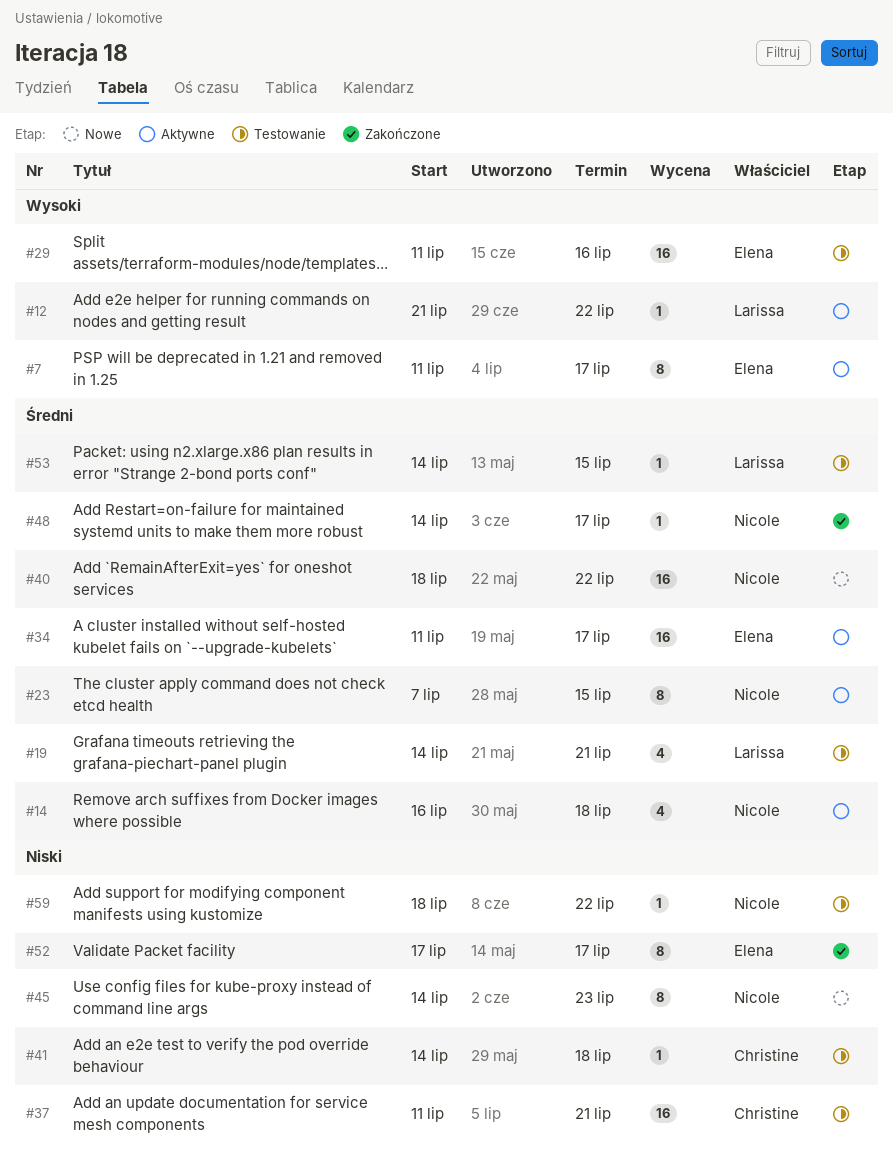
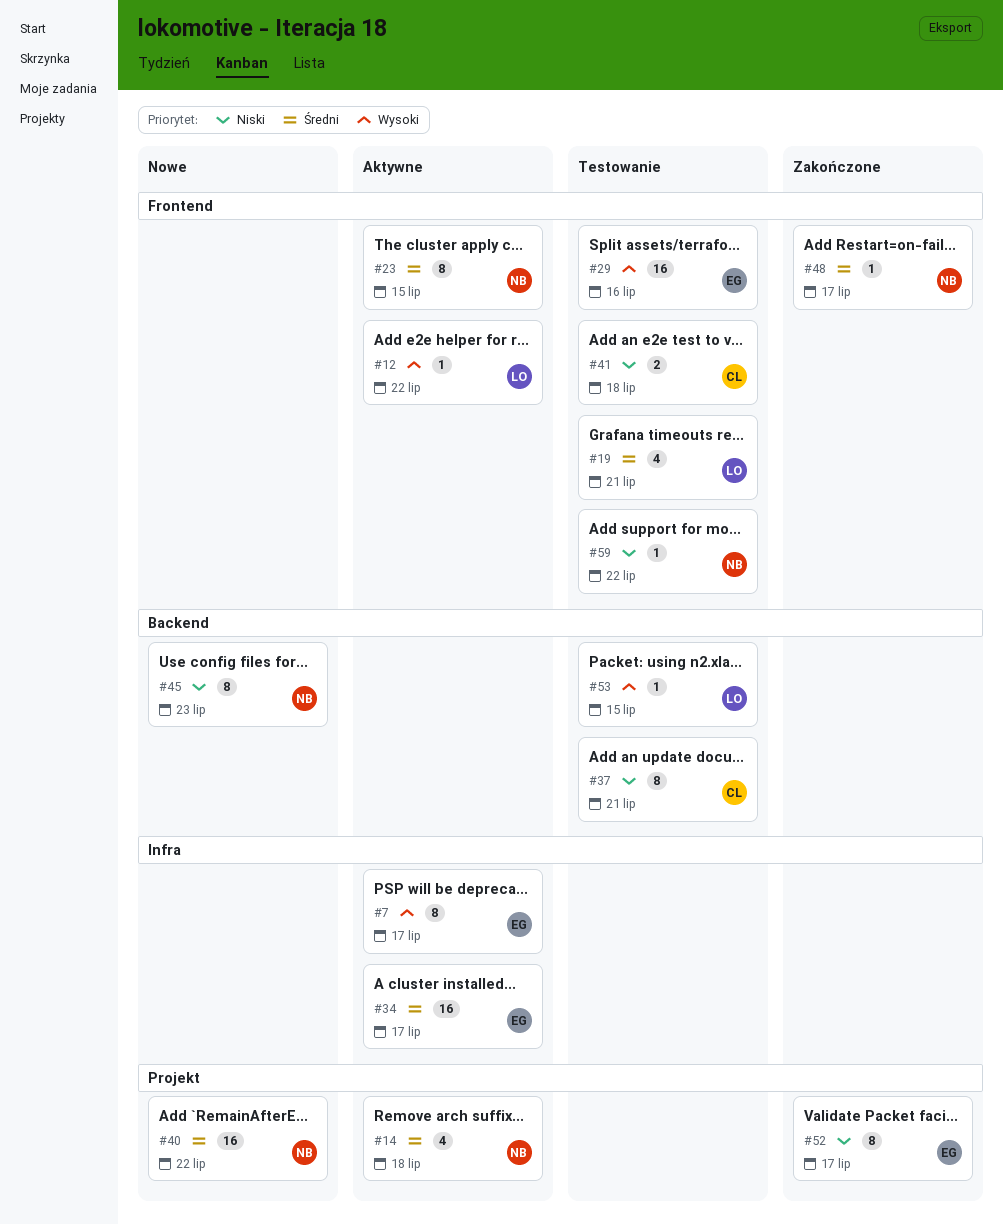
#37, estimate: 16 -> 8
#41, estimate: 1 -> 2
#53, priority: Średni -> Wysoki

